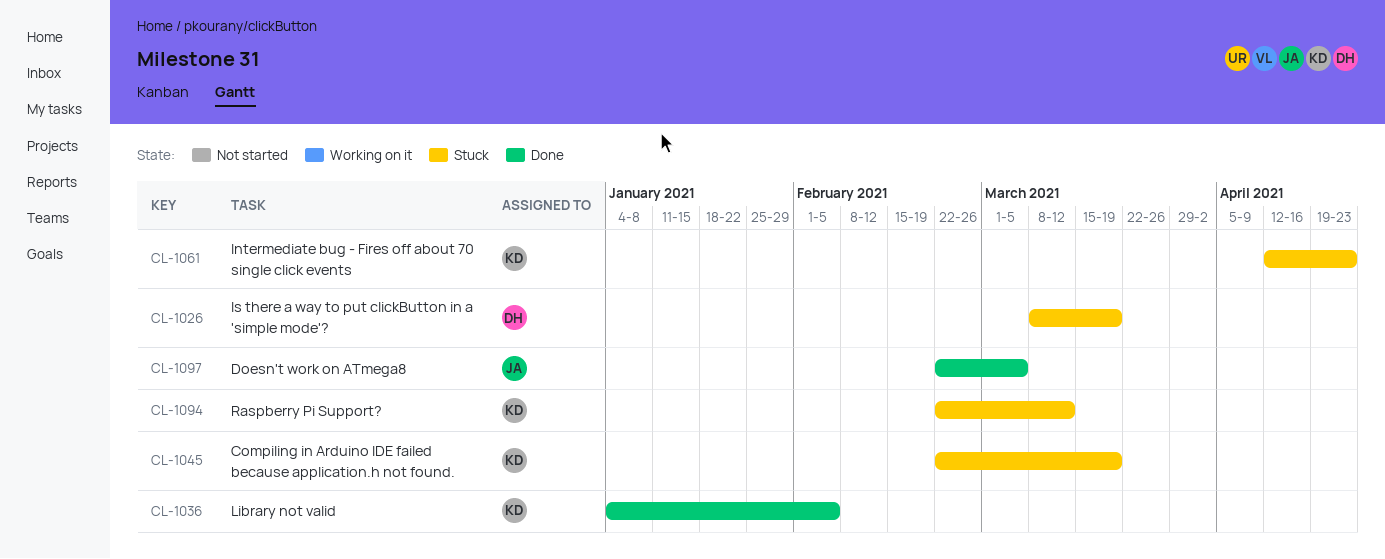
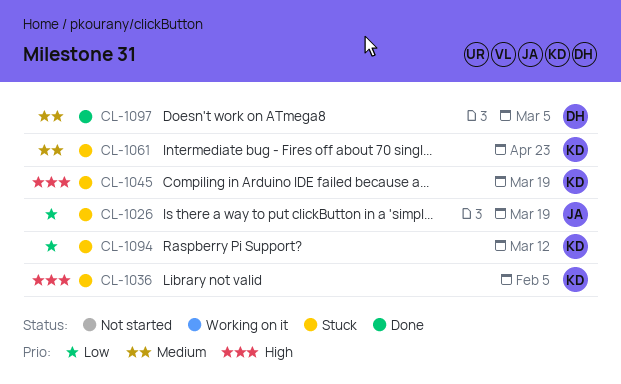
CL-1026, owner: DH -> JA
CL-1036, status: Done -> Stuck
CL-1097, owner: JA -> DH

